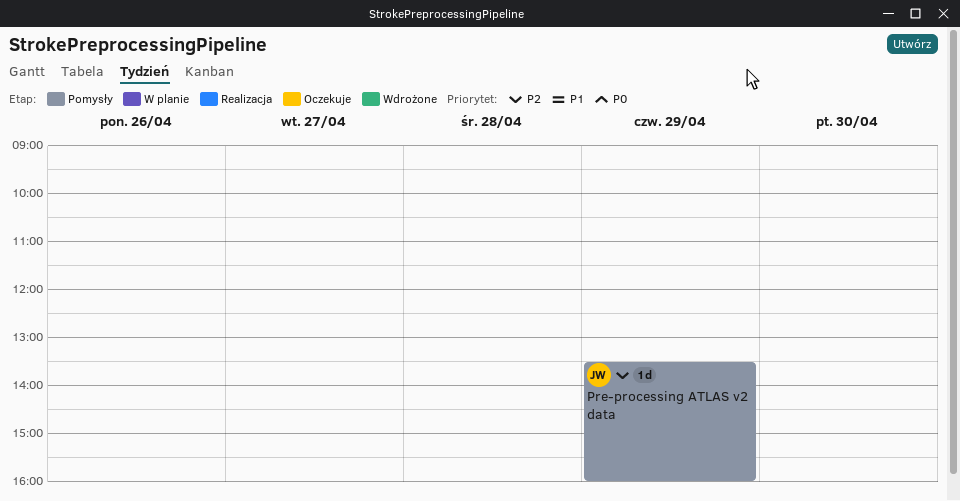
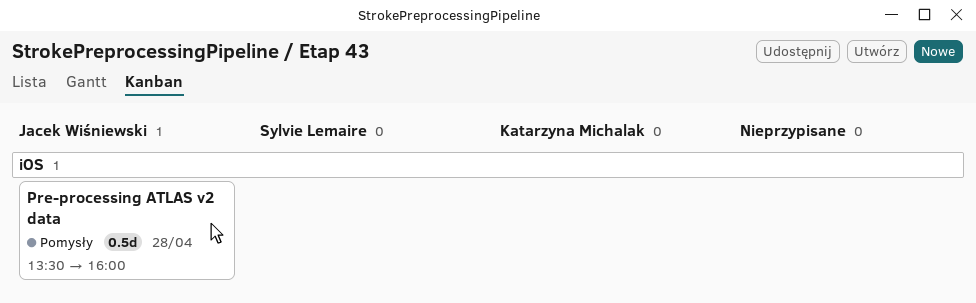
Pre-processing ATLAS v2 data, estimate: 1d -> 0.5d
Pre-processing ATLAS v2 data, day: Apr 29 -> Apr 28

